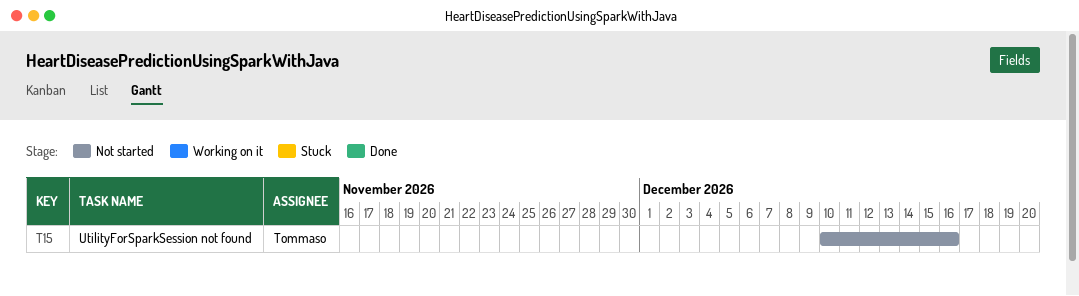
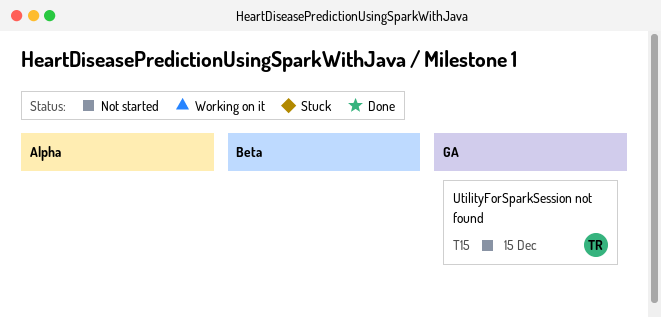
T15, due: Dec 16 -> Dec 15

